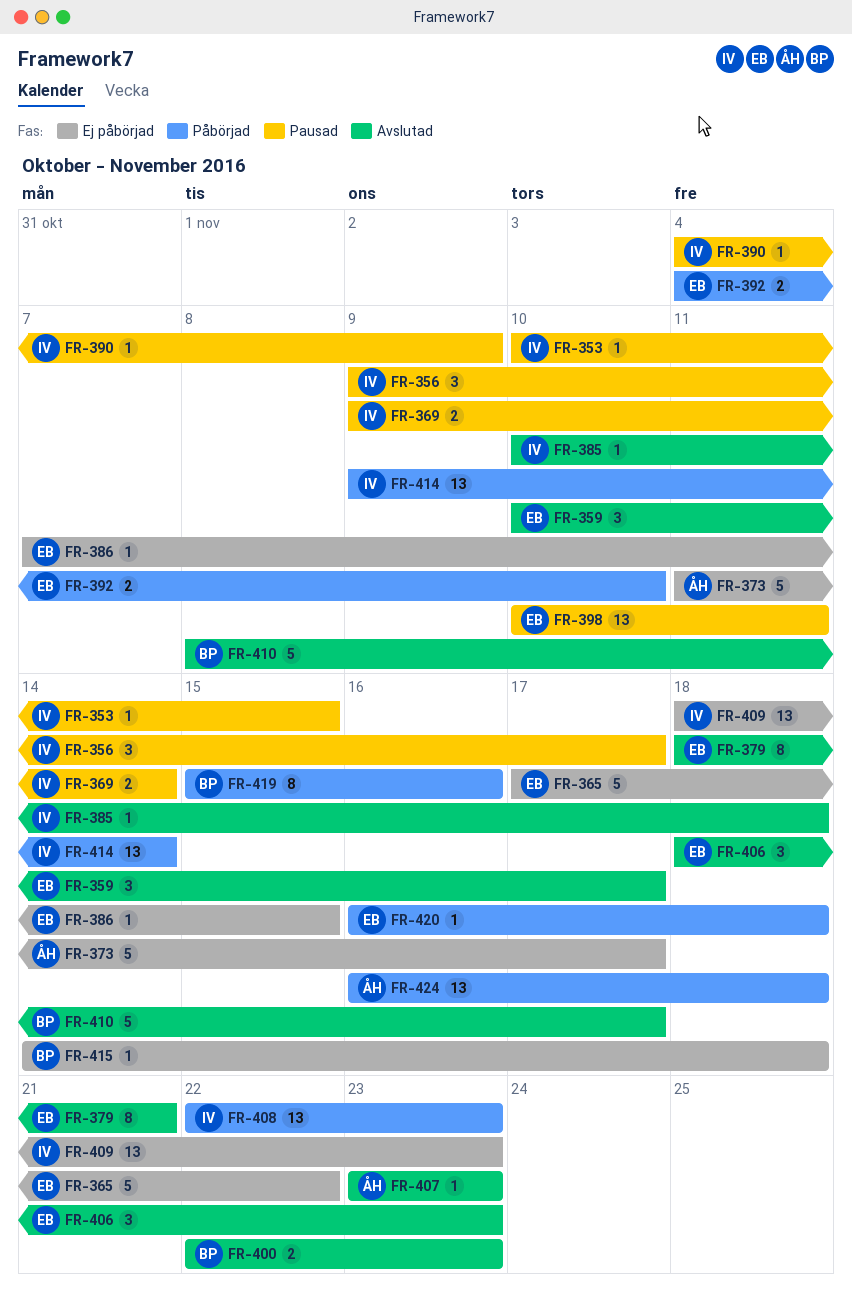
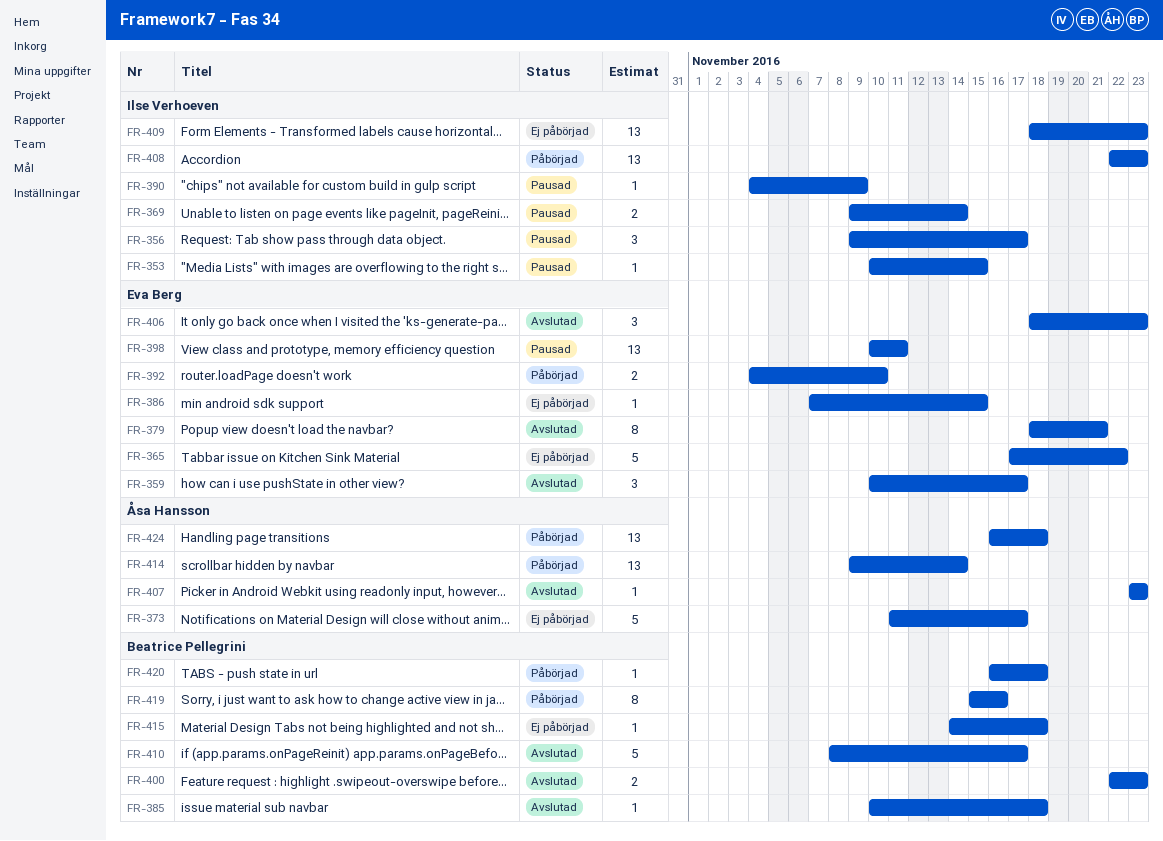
FR-385, owner: Ilse Verhoeven -> Beatrice Pellegrini
FR-414, owner: Ilse Verhoeven -> Åsa Hansson
FR-420, owner: Eva Berg -> Beatrice Pellegrini

